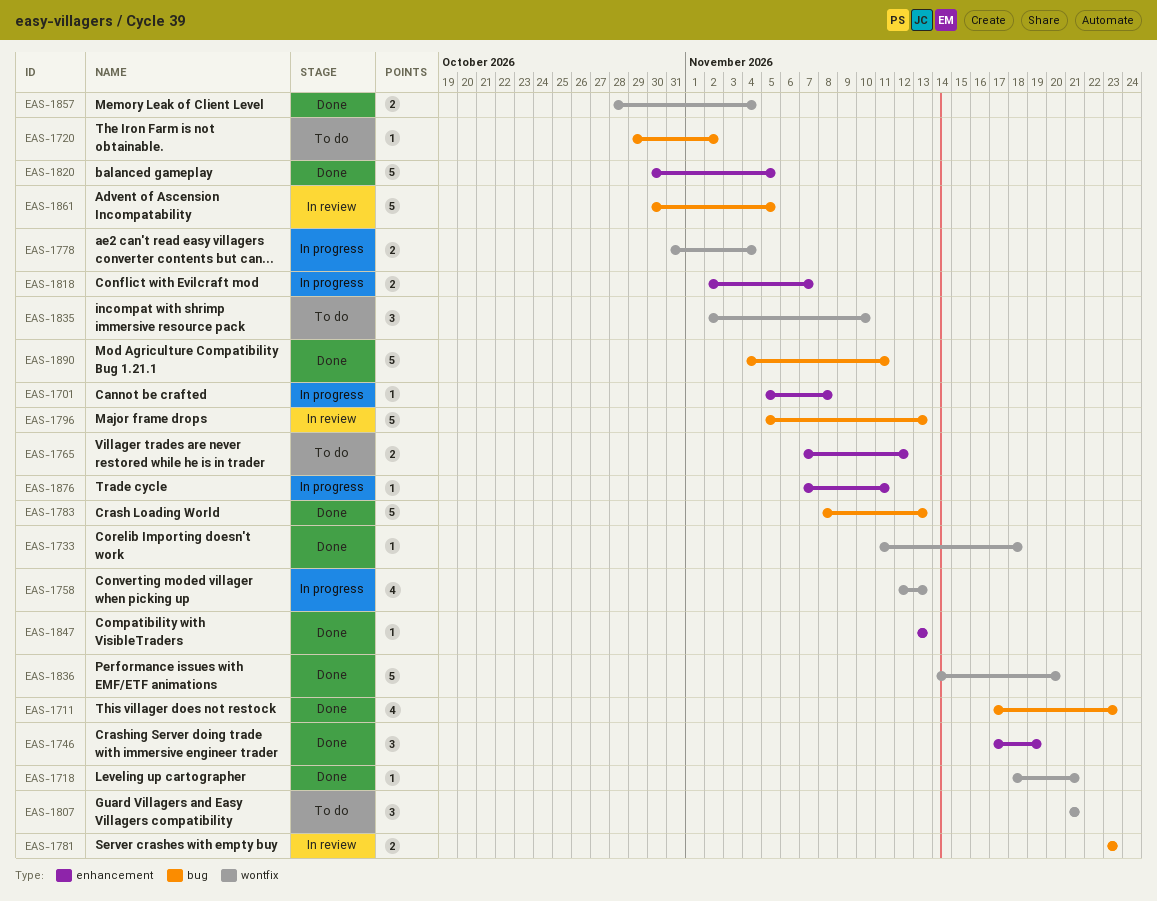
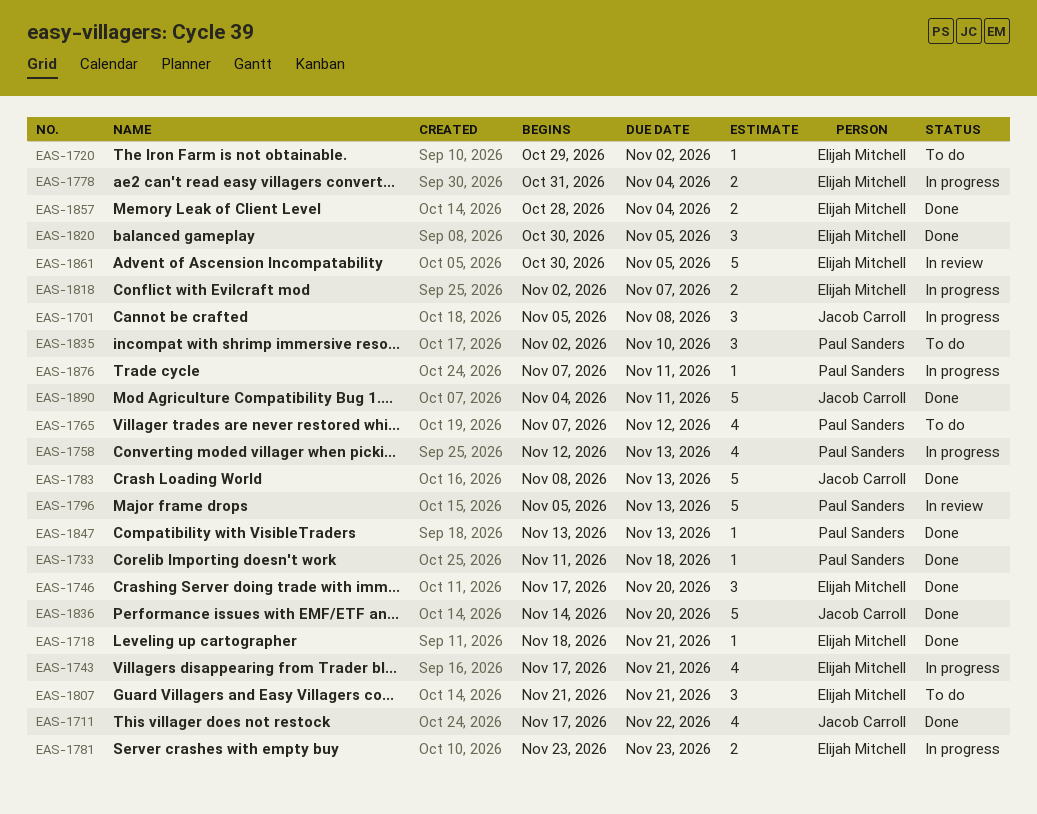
EAS-1701, estimate: 1 -> 3
EAS-1711, due: Nov 23 -> Nov 22
EAS-1743: none -> present
EAS-1746, due: Nov 19 -> Nov 20
EAS-1765, estimate: 2 -> 4
EAS-1781, status: In review -> In progress
EAS-1820, estimate: 5 -> 3

